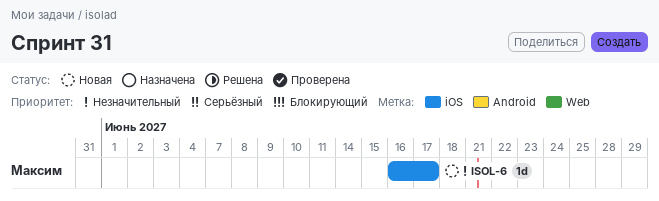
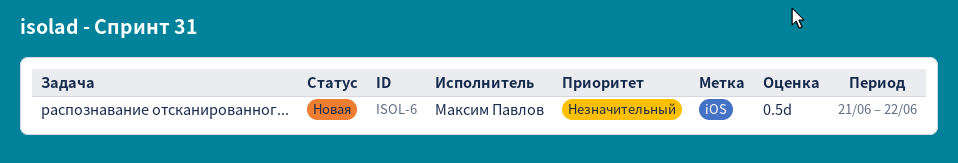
ISOL-6, estimate: 1d -> 0.5d
ISOL-6, start: Jun 16 -> Jun 21
ISOL-6, due: Jun 17 -> Jun 22

